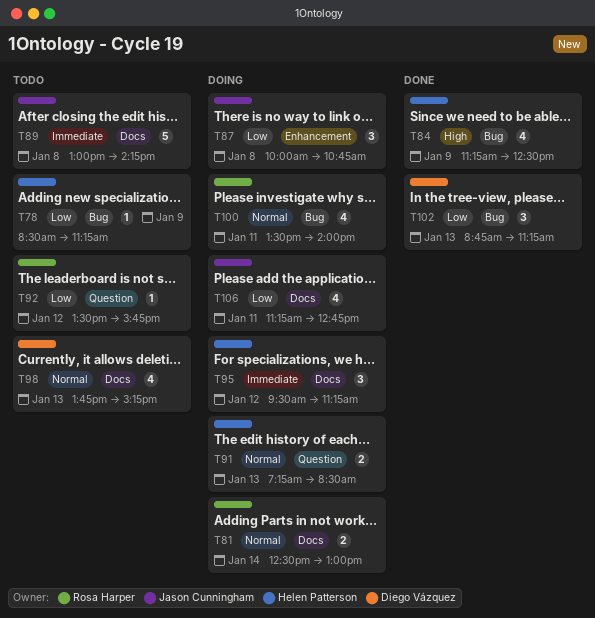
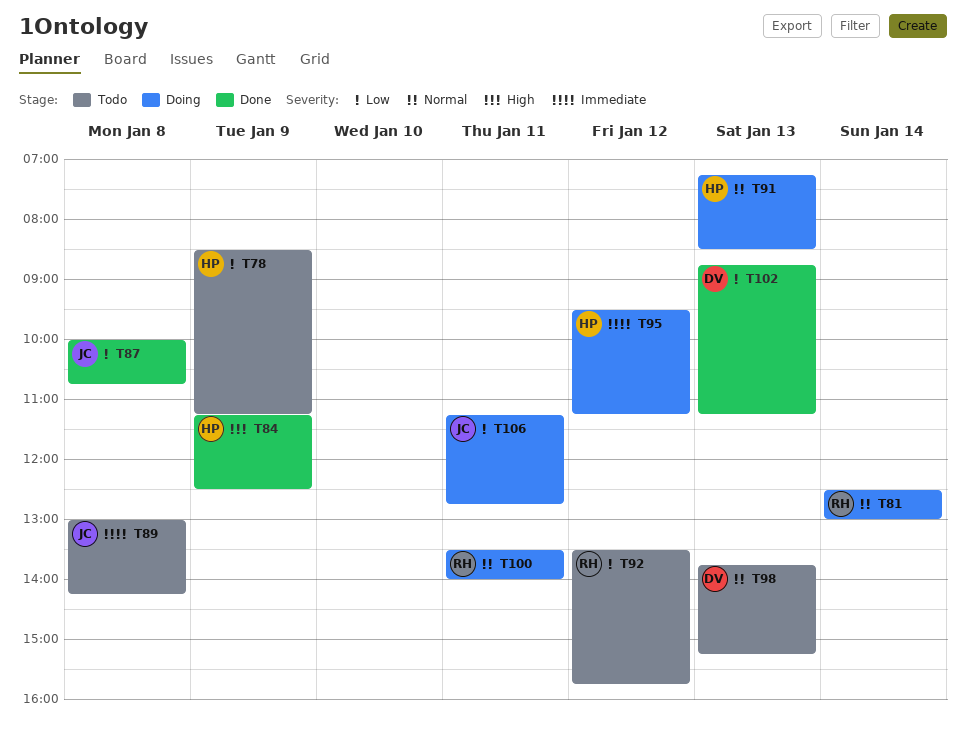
T87, status: Doing -> Done

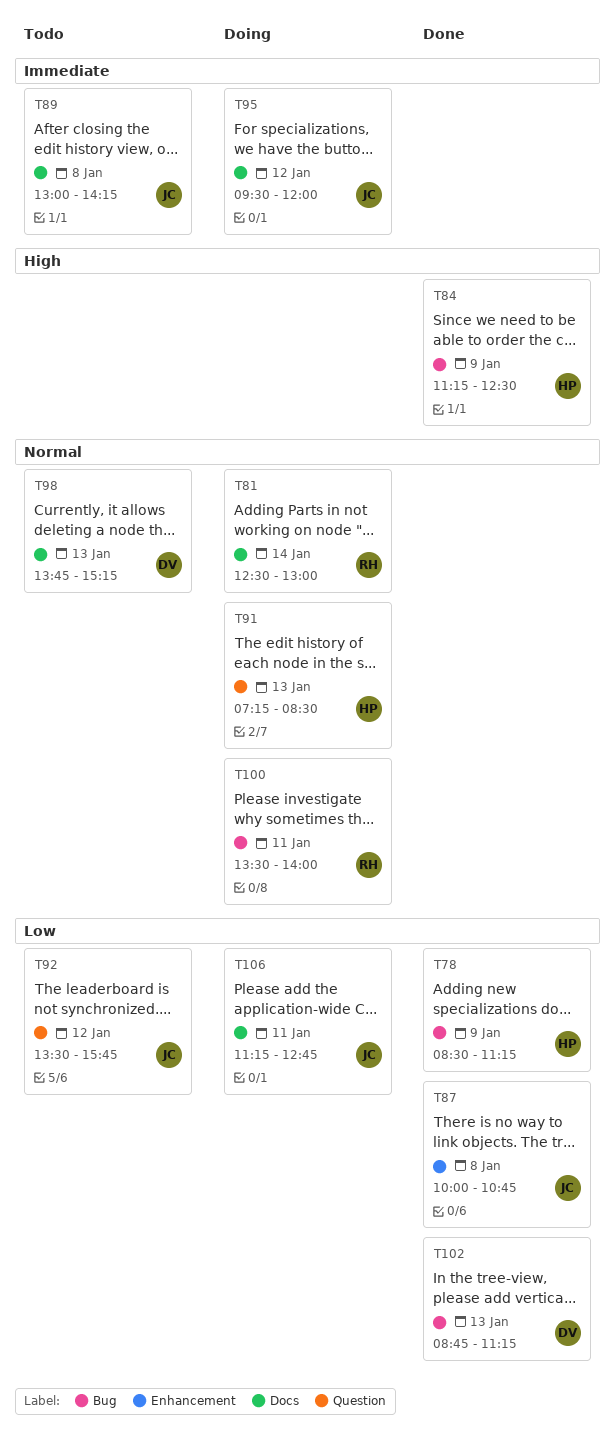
T78, status: Todo -> Done
T92, owner: RH -> JC
T95, owner: HP -> JC
T95, ends: 11:15 -> 12:00

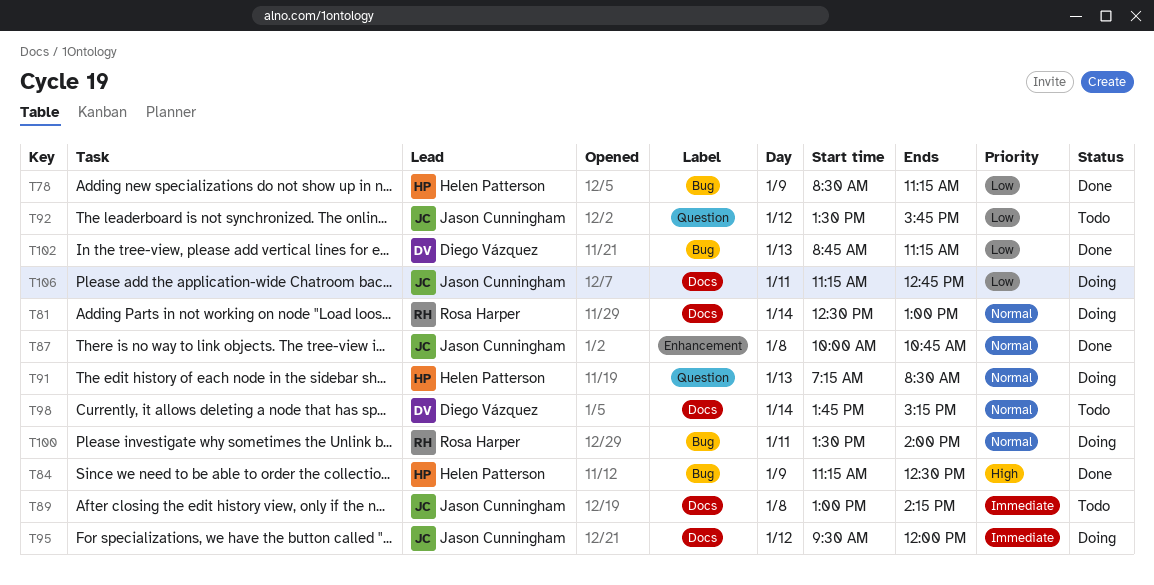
T87, priority: Low -> Normal
T98, day: Jan 13 -> Jan 14

